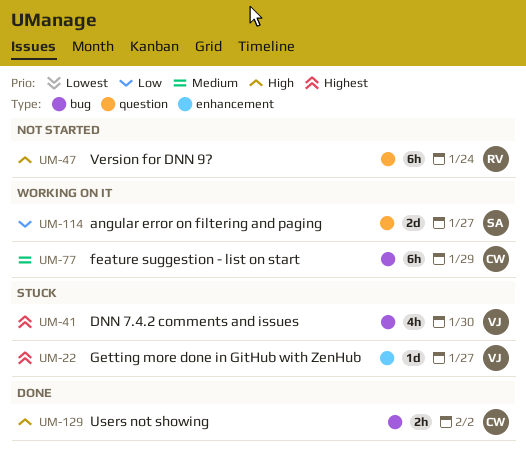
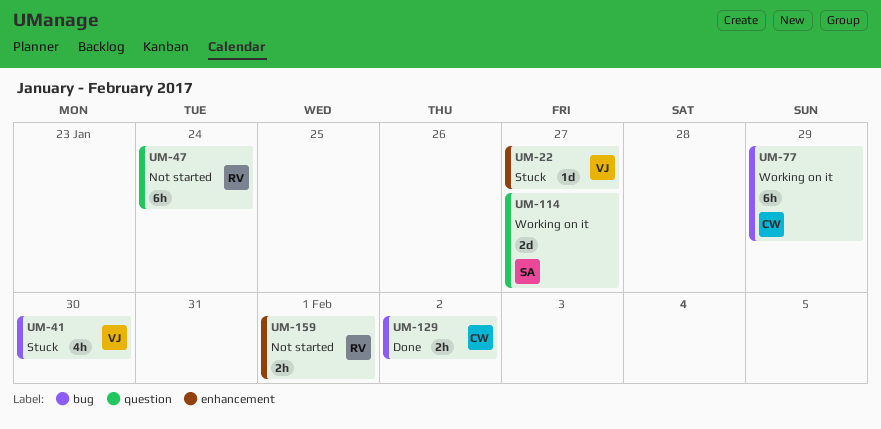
UM-159: none -> present

